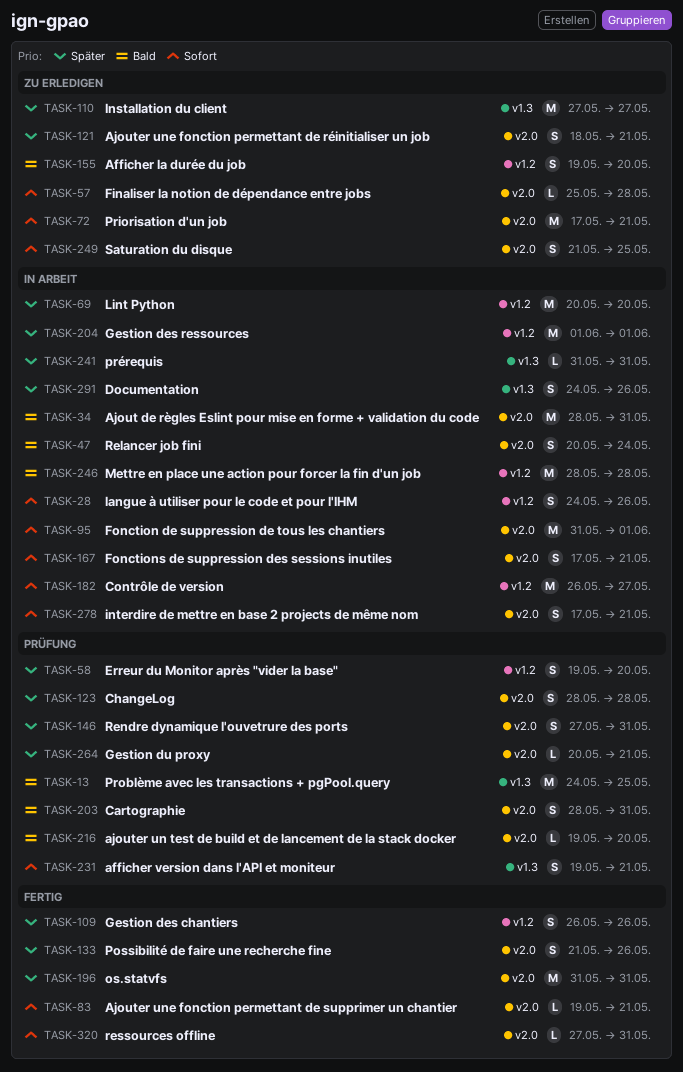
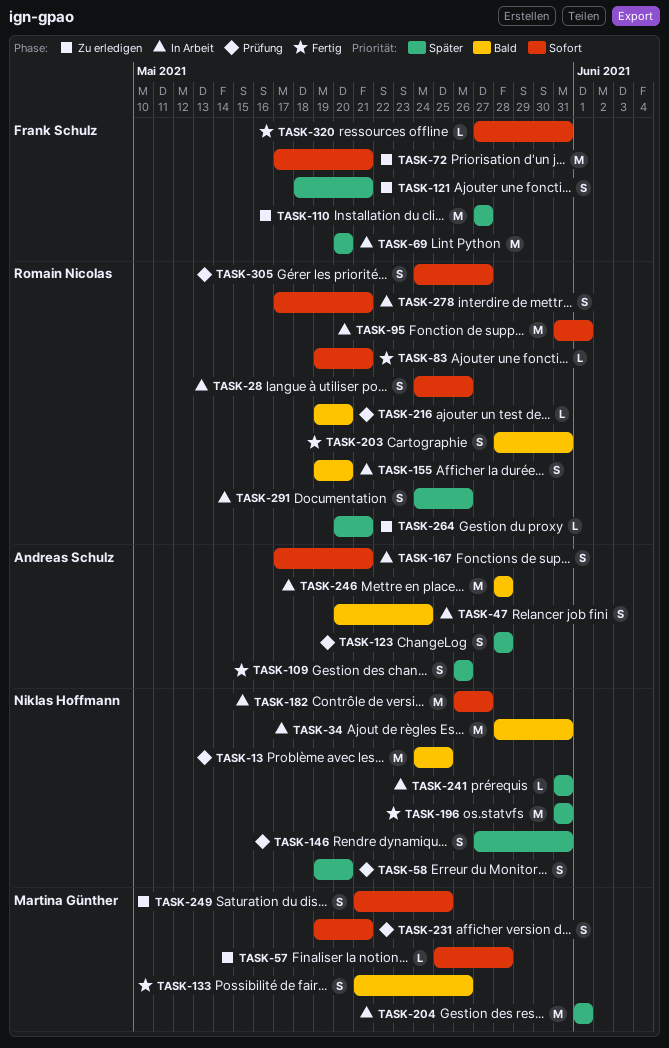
TASK-133, priority: Später -> Bald
TASK-155, status: Zu erledigen -> In Arbeit
TASK-203, status: Prüfung -> Fertig
TASK-264, status: Prüfung -> Zu erledigen
TASK-305: none -> present

